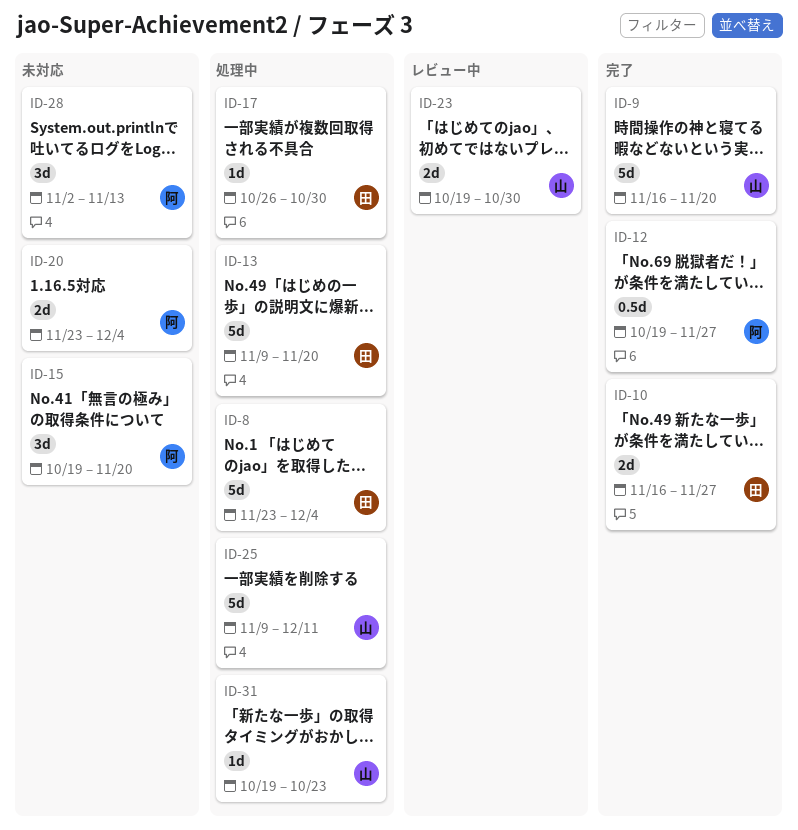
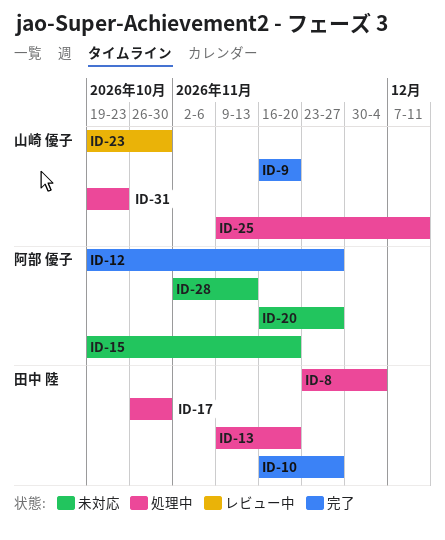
ID-20, start: Nov 23 -> Nov 16
ID-20, due: Dec 4 -> Nov 27

